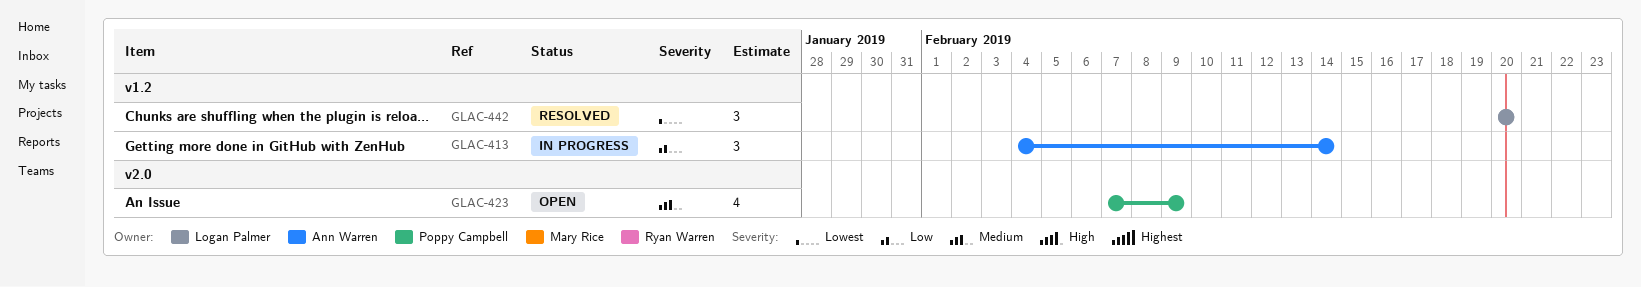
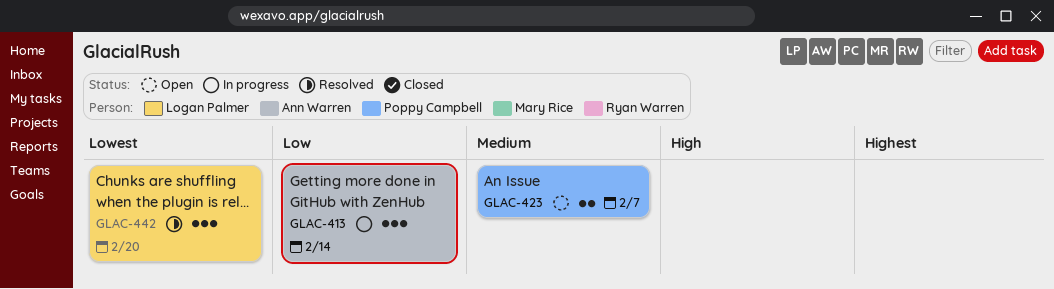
GLAC-423, estimate: 4 -> 2
GLAC-423, due: Feb 9 -> Feb 7

